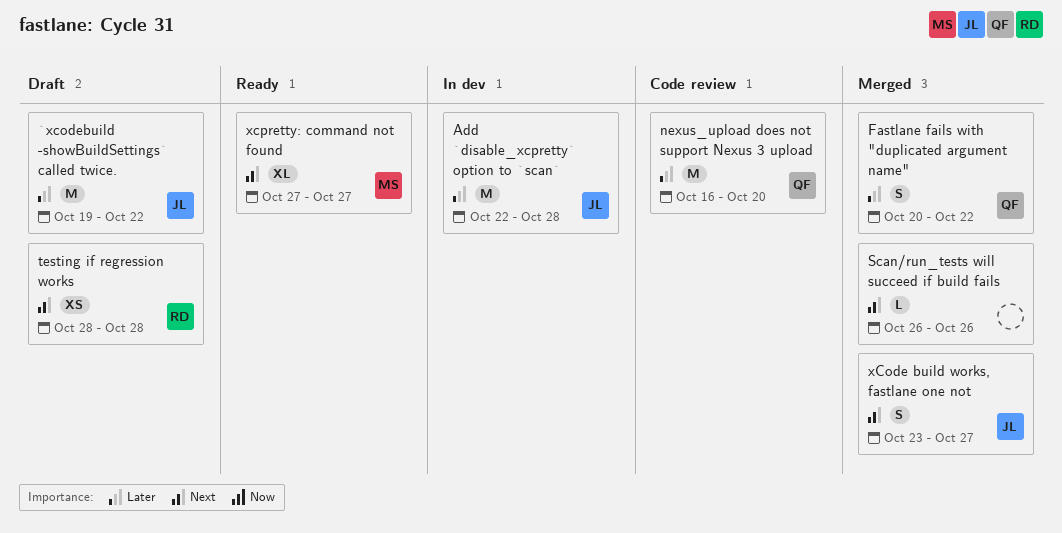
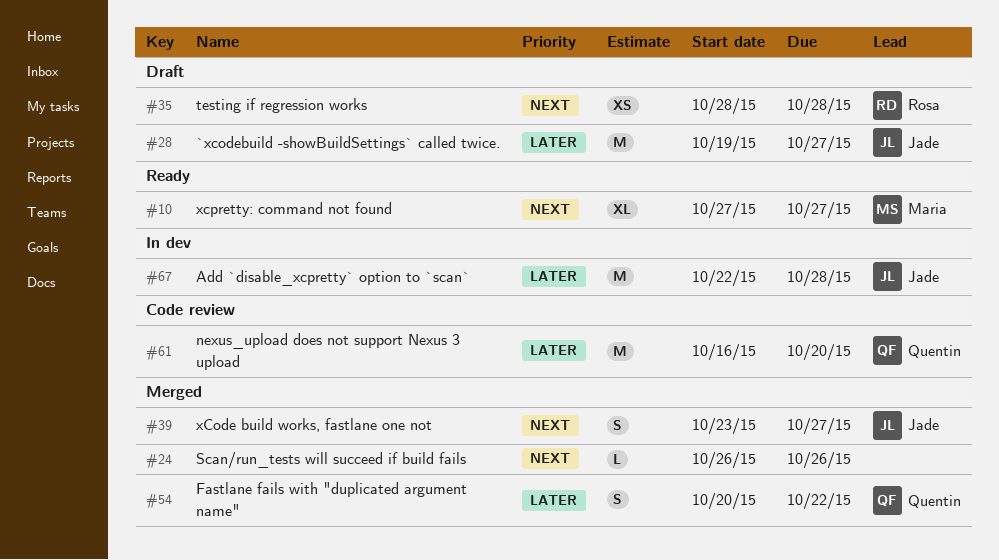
`xcodebuild -showBuildSettings` called twice., due: Oct 22 -> Oct 27

